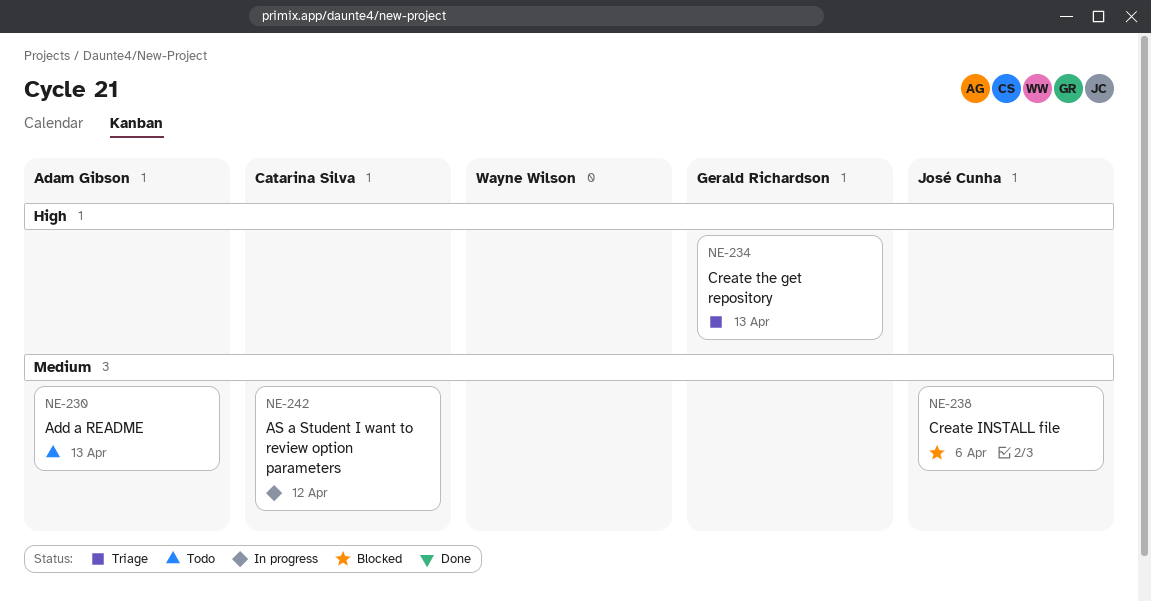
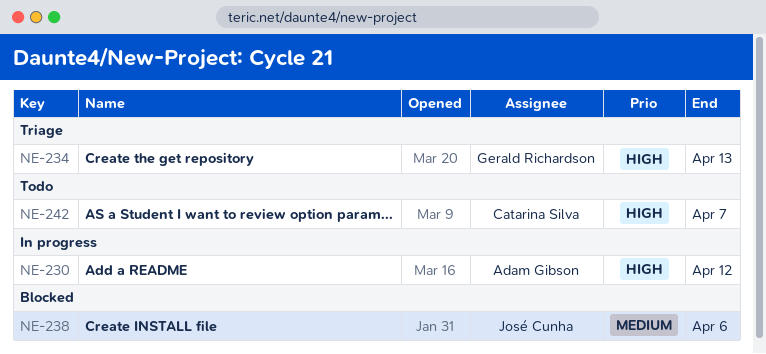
NE-230, status: Todo -> In progress
NE-230, priority: Medium -> High
NE-230, due: Apr 13 -> Apr 12
NE-242, status: In progress -> Todo
NE-242, priority: Medium -> High
NE-242, due: Apr 12 -> Apr 7

